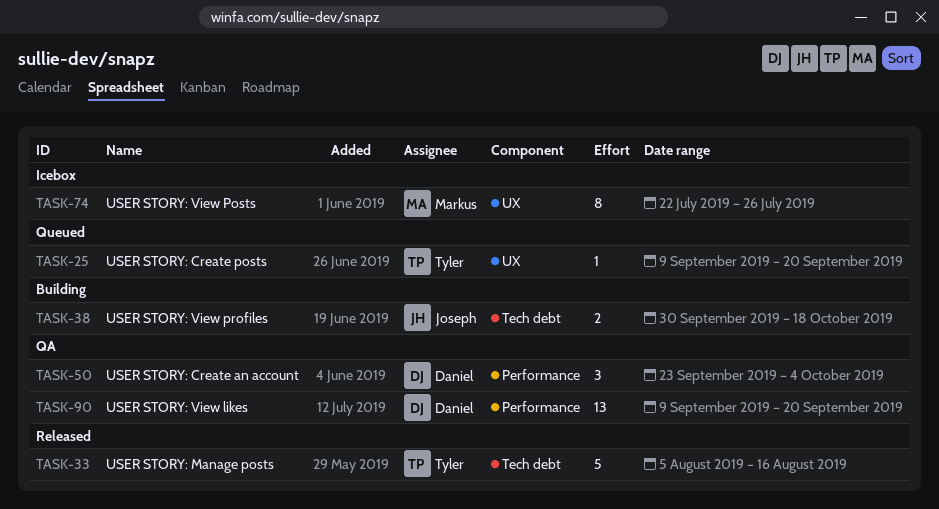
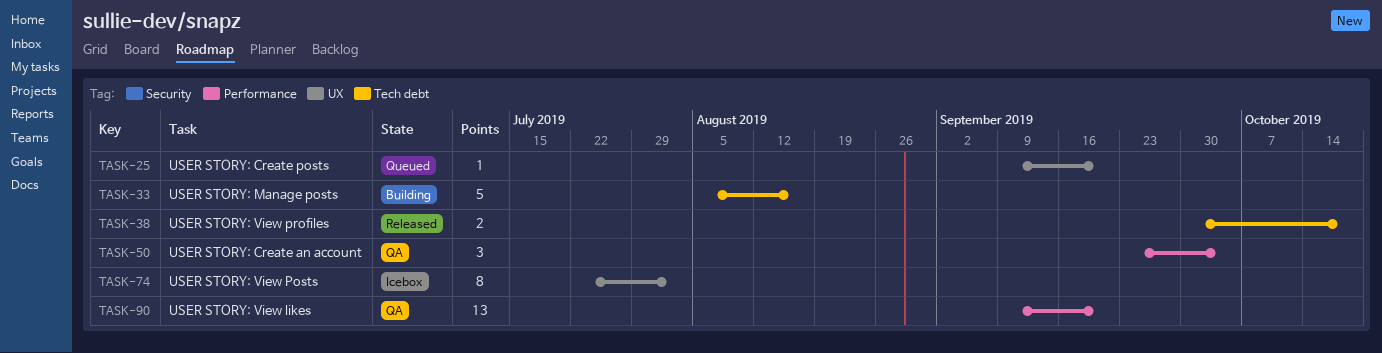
TASK-33, status: Released -> Building
TASK-38, status: Building -> Released
TASK-74, due: Jul 26 -> Aug 2

